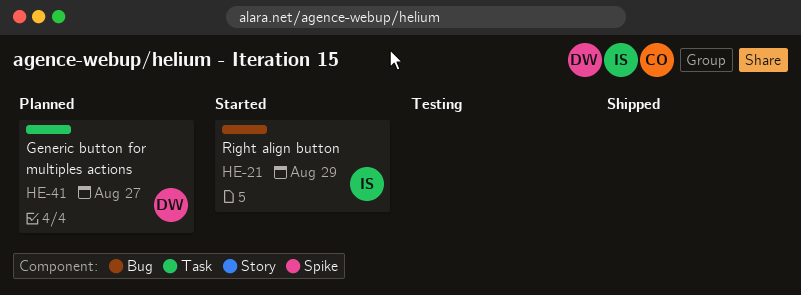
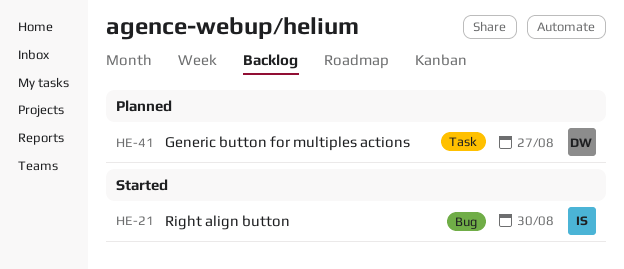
HE-21, due: Aug 29 -> Aug 30

